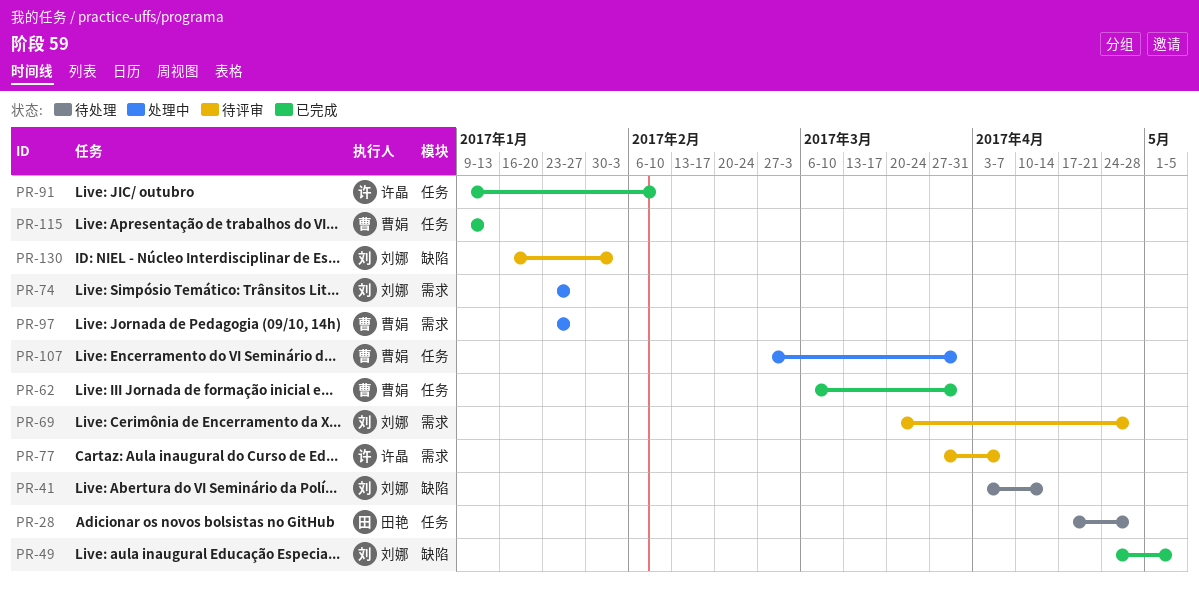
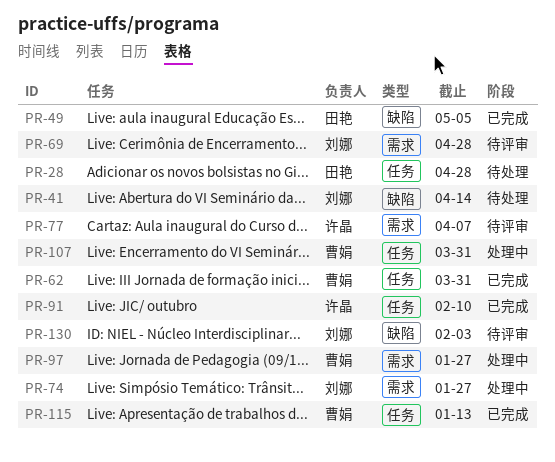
PR-49, owner: 刘娜 -> 田艳

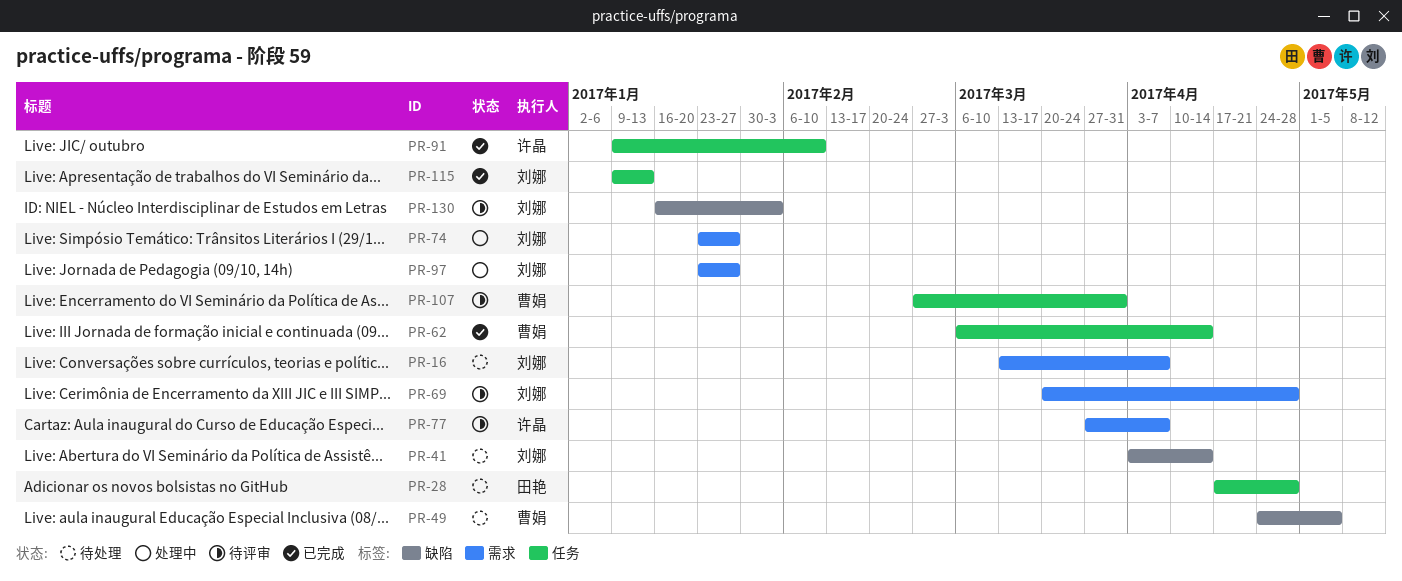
PR-16: none -> present
PR-49, status: 已完成 -> 待处理
PR-49, owner: 田艳 -> 曹娟
PR-62, due: Mar 31 -> Apr 14
PR-97, owner: 曹娟 -> 刘娜
PR-107, status: 处理中 -> 待评审
PR-115, owner: 曹娟 -> 刘娜

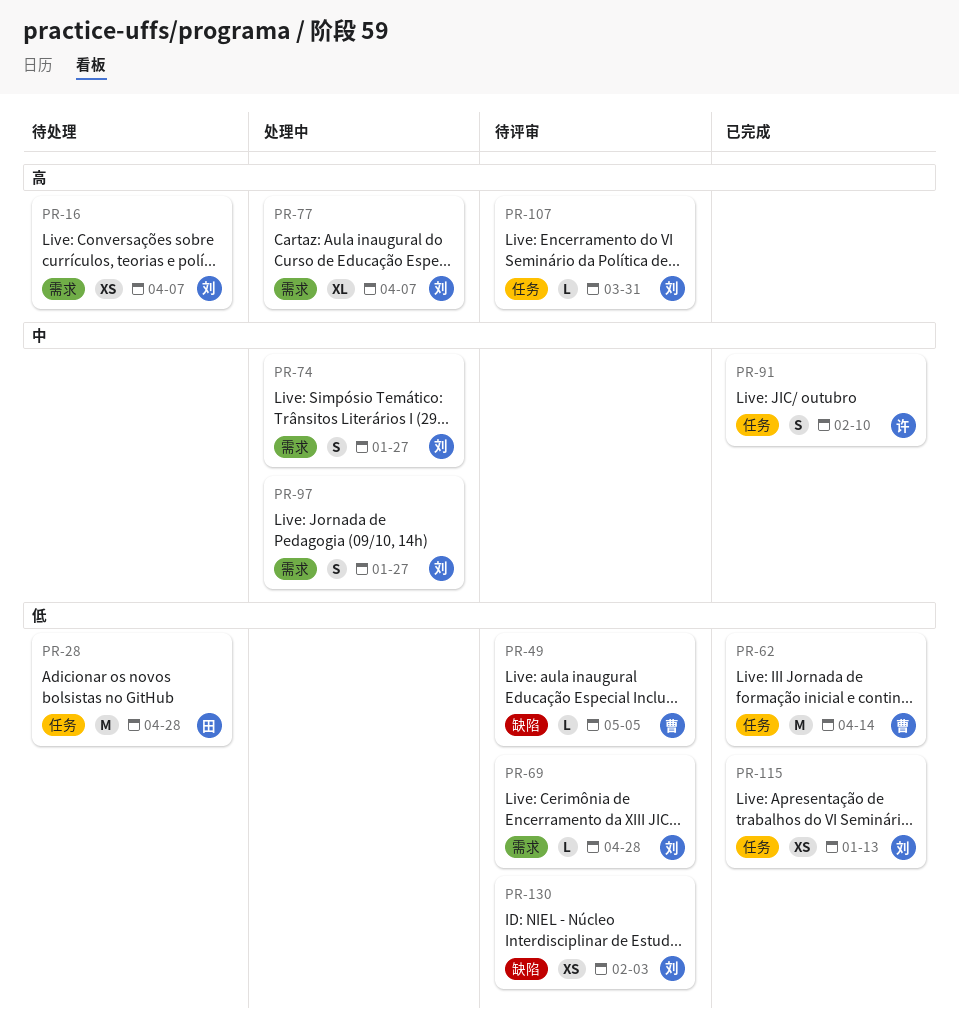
PR-41: present -> none
PR-49, status: 待处理 -> 待评审
PR-77, status: 待评审 -> 处理中
PR-77, owner: 许晶 -> 刘娜
PR-107, owner: 曹娟 -> 刘娜

